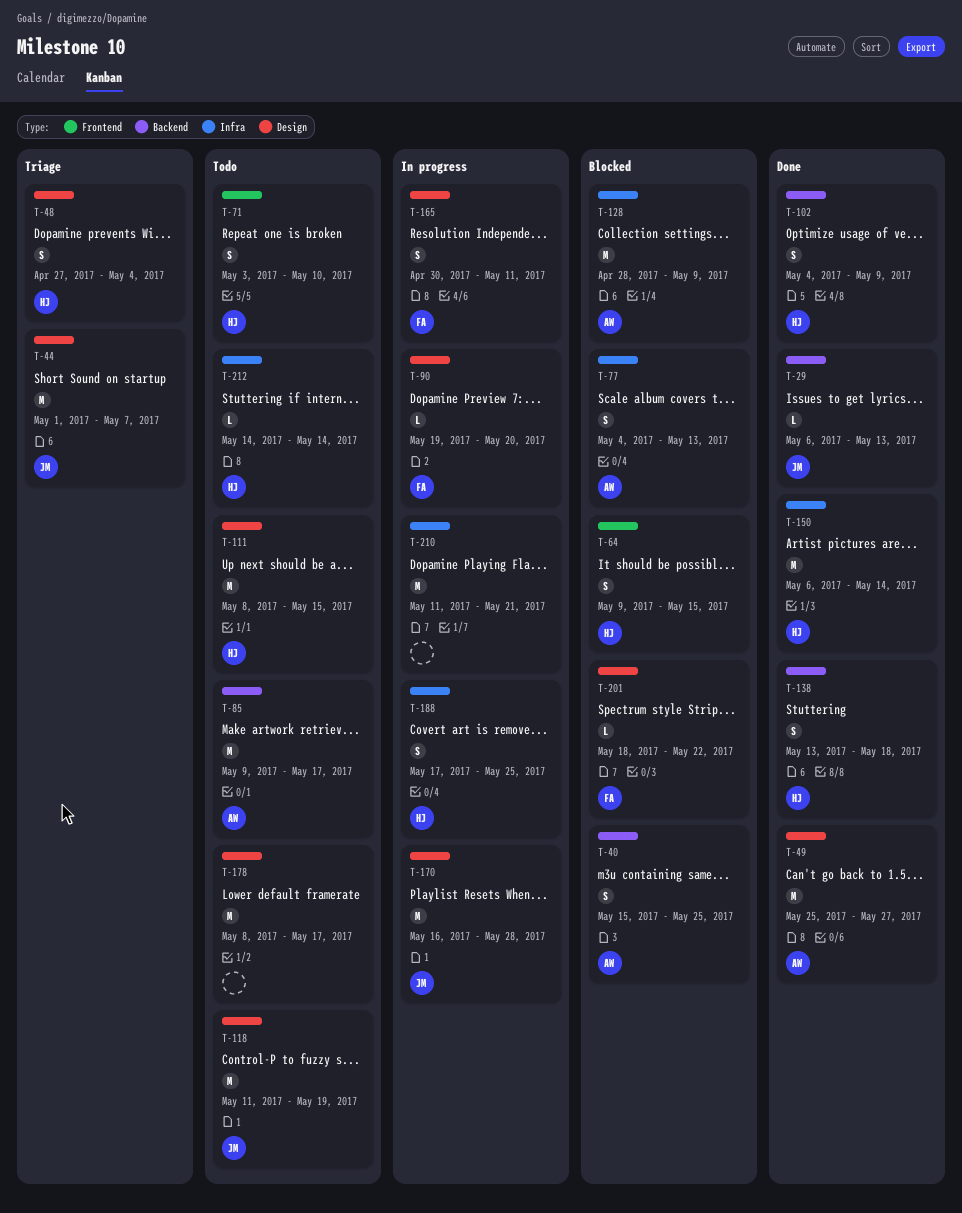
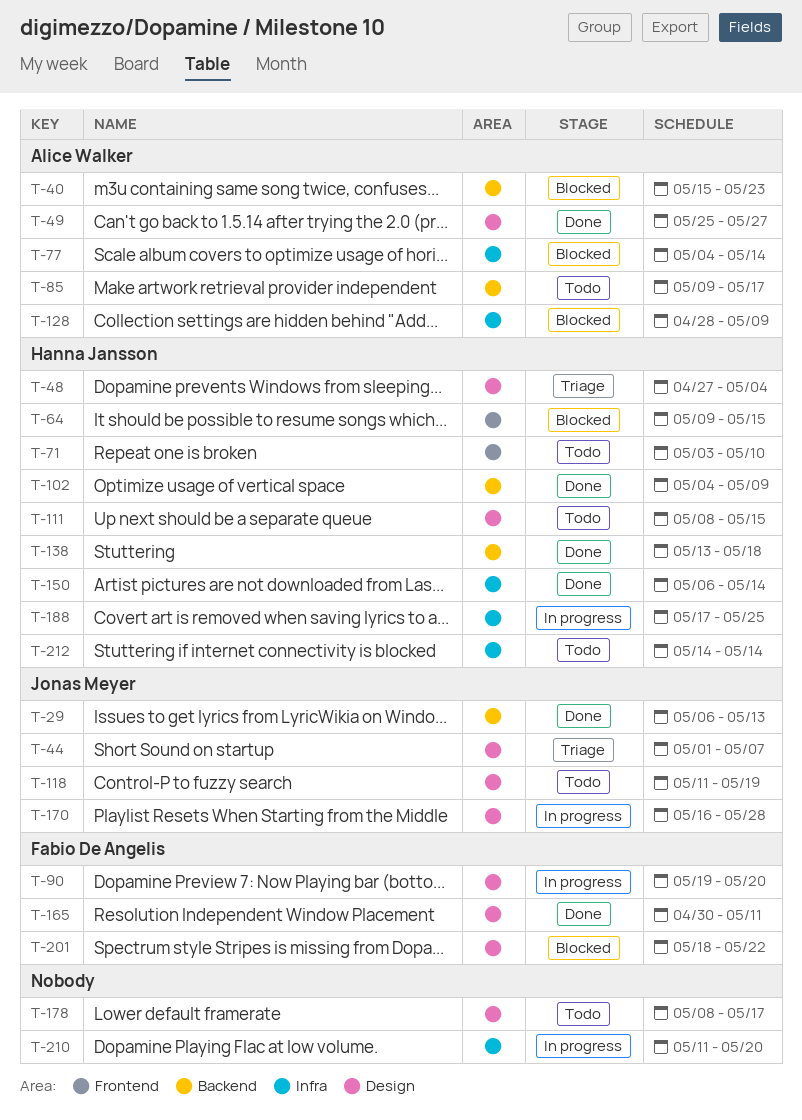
T-40, due: May 25 -> May 23
T-77, due: May 13 -> May 14
T-165, status: In progress -> Done
T-210, due: May 21 -> May 20

